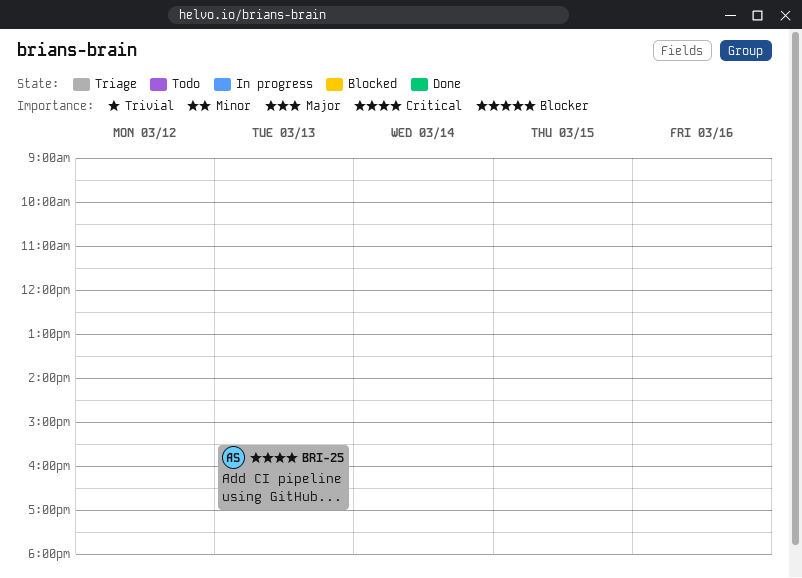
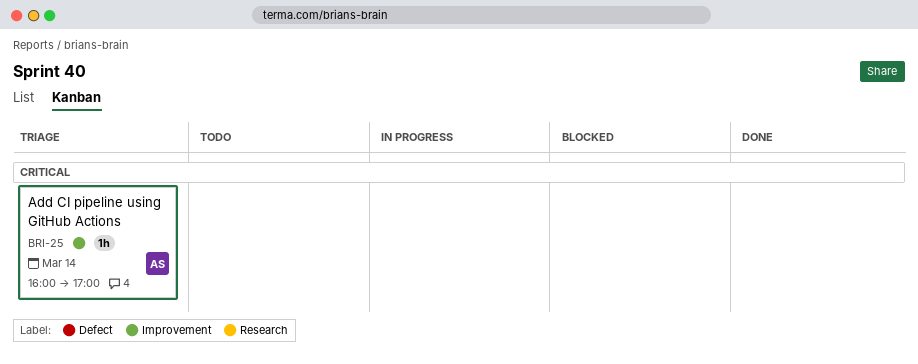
BRI-25, day: Mar 13 -> Mar 14
BRI-25, begins: 15:30 -> 16:00

